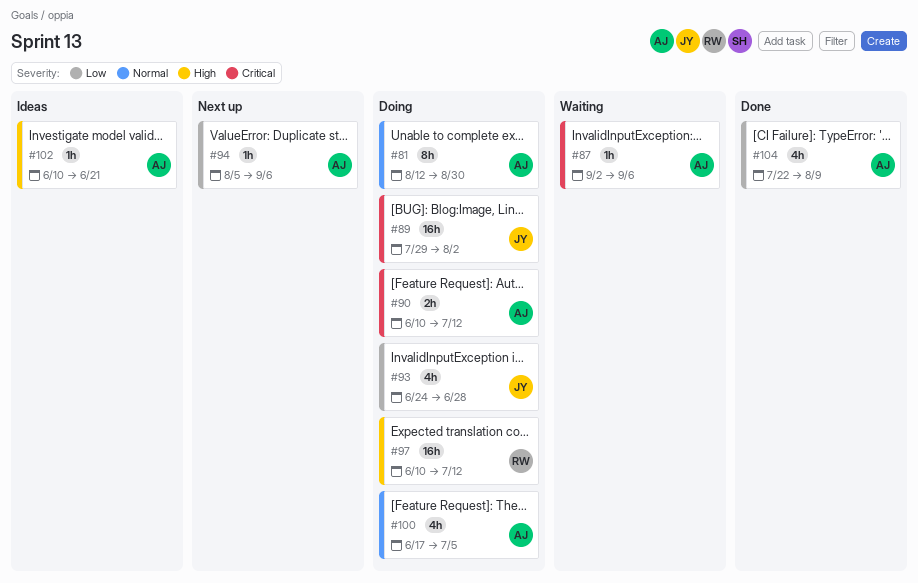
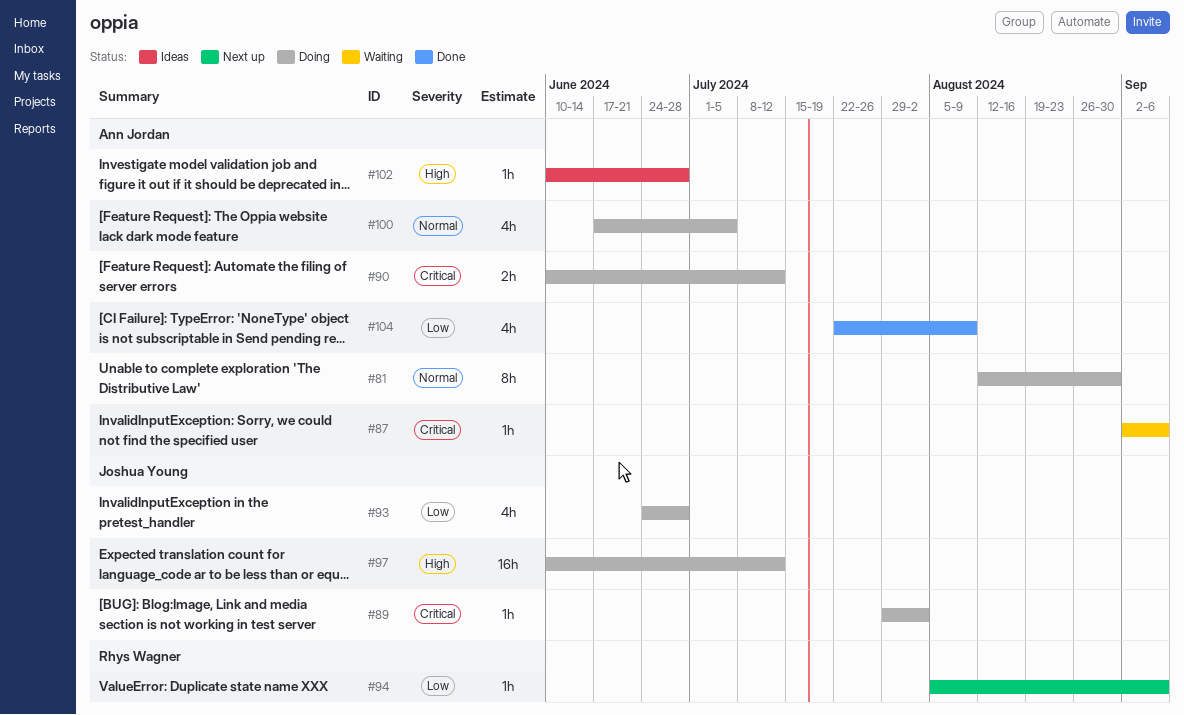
#89, estimate: 16h -> 1h
#94, owner: Ann Jordan -> Rhys Wagner
#97, owner: Rhys Wagner -> Joshua Young
#102, due: Jun 21 -> Jun 28

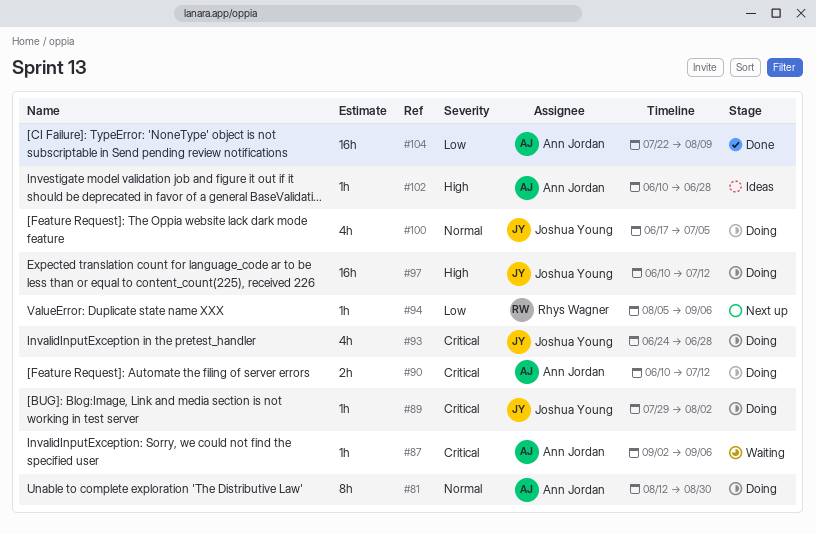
#93, priority: Low -> Critical
#100, owner: Ann Jordan -> Joshua Young
#104, estimate: 4h -> 16h

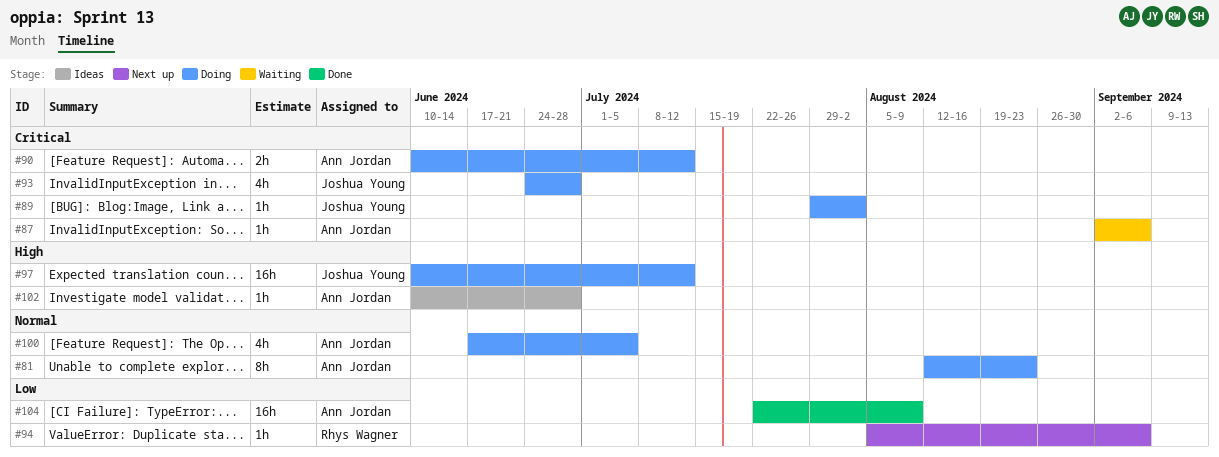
#81, due: Aug 30 -> Aug 23
#100, owner: Joshua Young -> Ann Jordan

